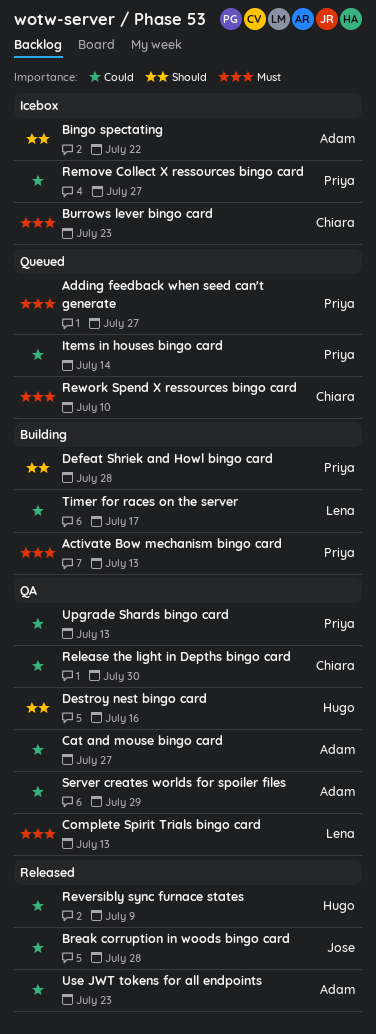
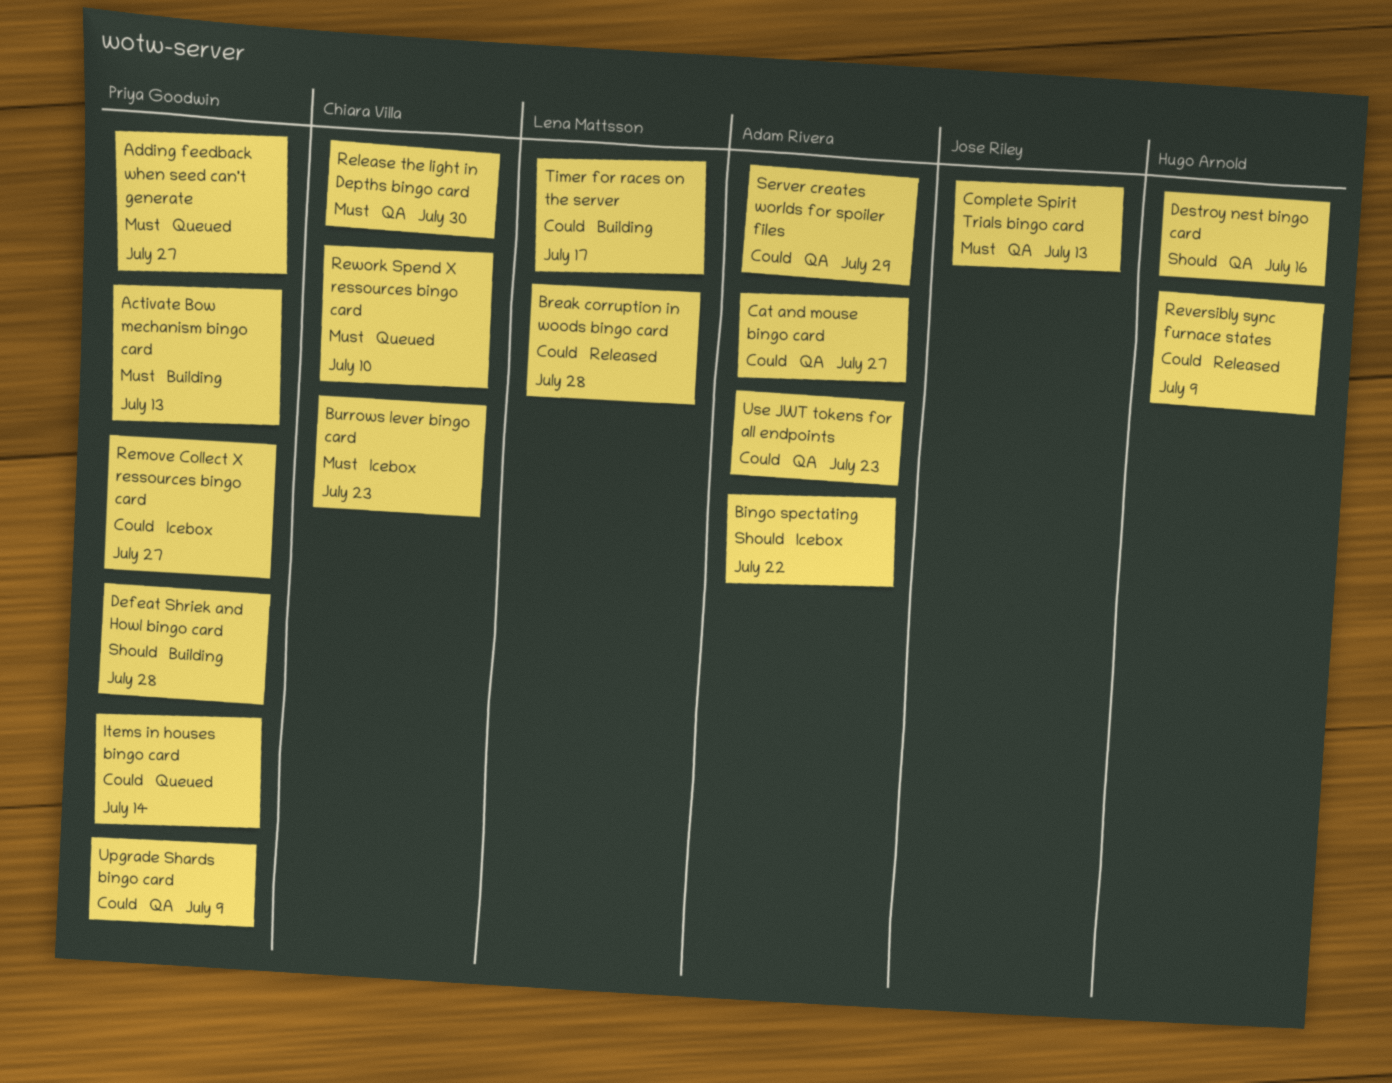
Break corruption in woods bingo card, owner: Jose Riley -> Lena Mattsson
Complete Spirit Trials bingo card, owner: Lena Mattsson -> Jose Riley
Release the light in Depths bingo card, priority: Could -> Must
Upgrade Shards bingo card, due: Jul 13 -> Jul 9
Use JWT tokens for all endpoints, status: Released -> QA

